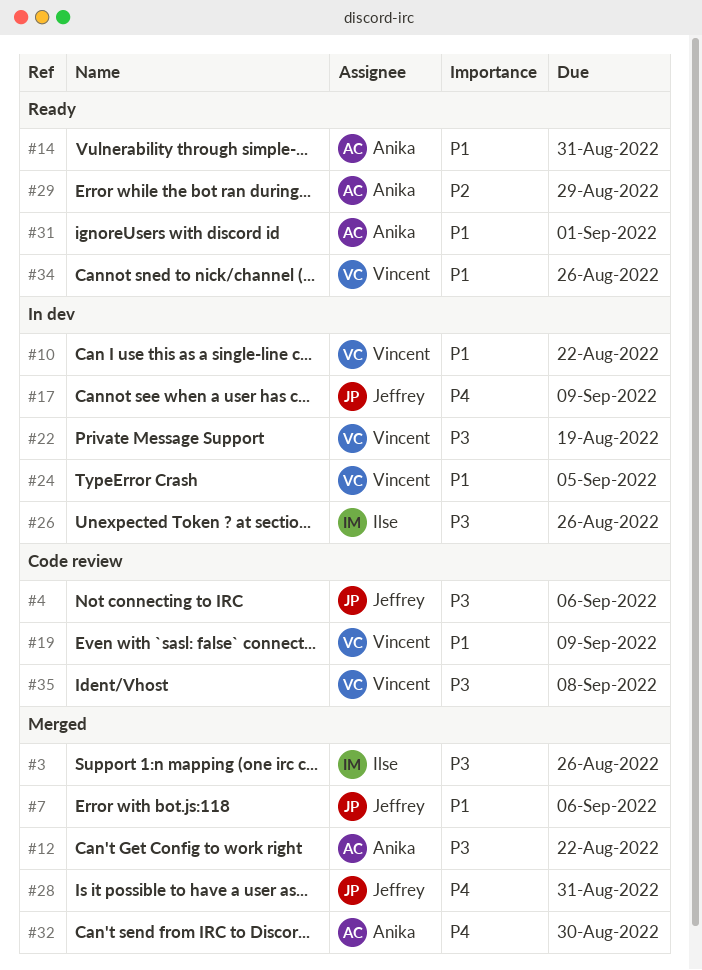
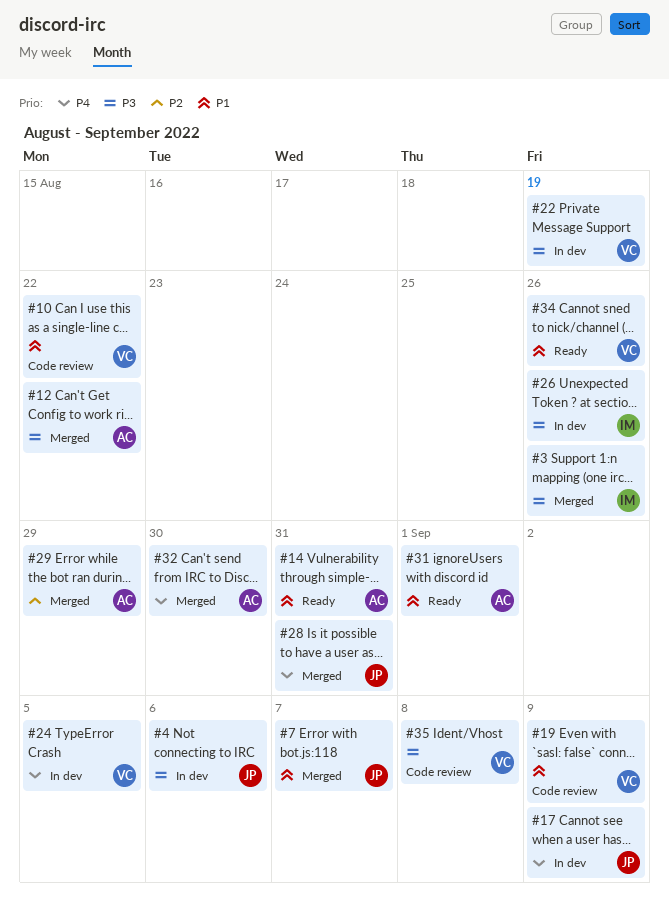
#4, status: Code review -> In dev
#7, due: Sep 6 -> Sep 7
#10, status: In dev -> Code review
#24, priority: P1 -> P4
#29, status: Ready -> Merged

